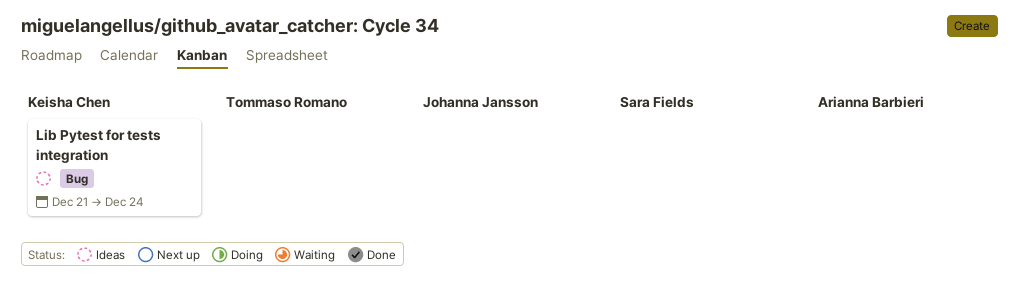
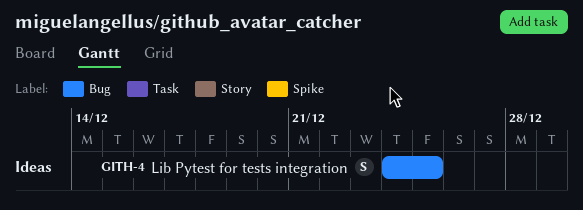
Lib Pytest for tests integration, start: Dec 21 -> Dec 24
Lib Pytest for tests integration, due: Dec 24 -> Dec 25

